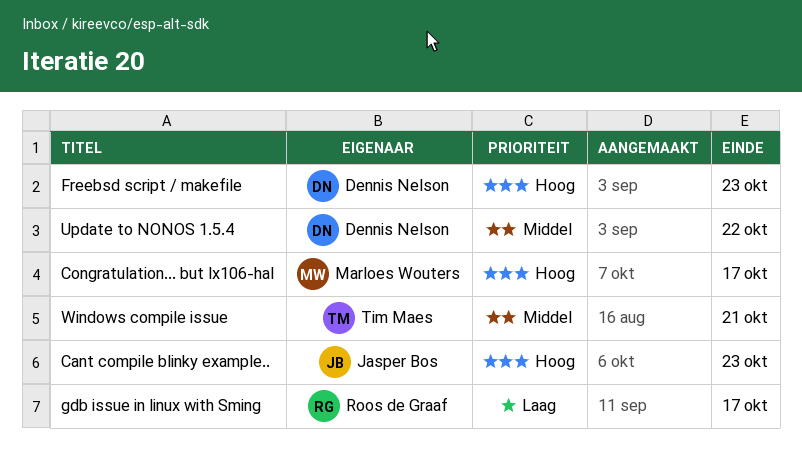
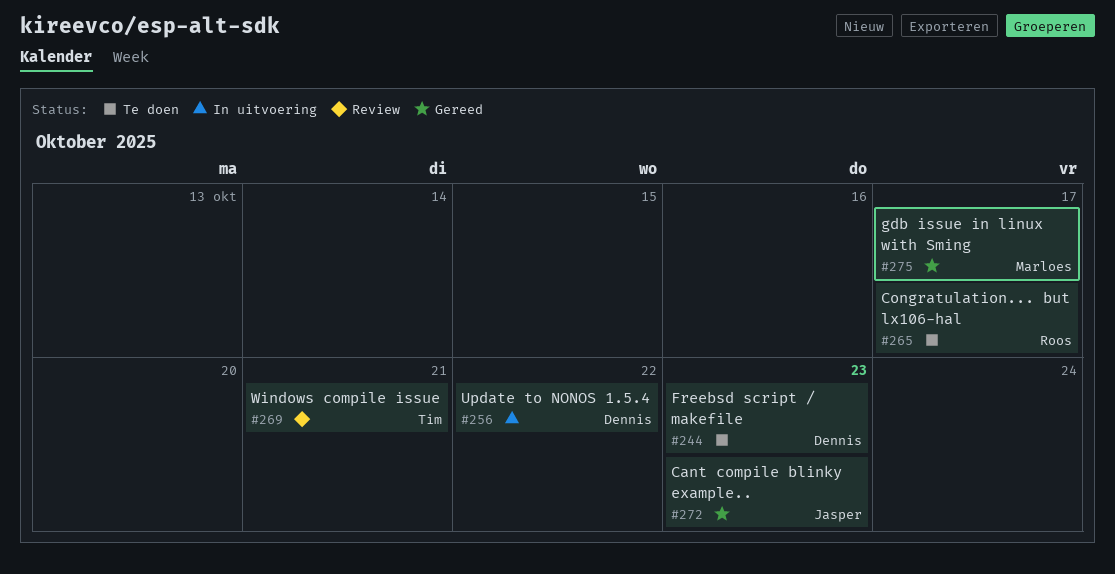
Congratulation... but lx106-hal, owner: Marloes Wouters -> Roos de Graaf
gdb issue in linux with Sming, owner: Roos de Graaf -> Marloes Wouters

